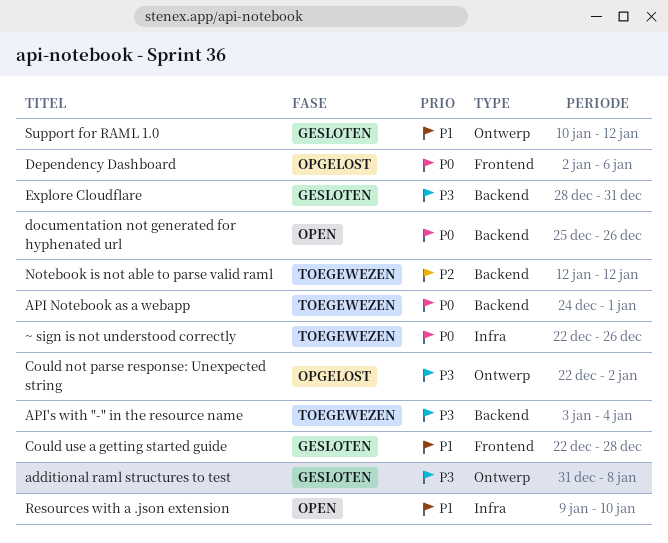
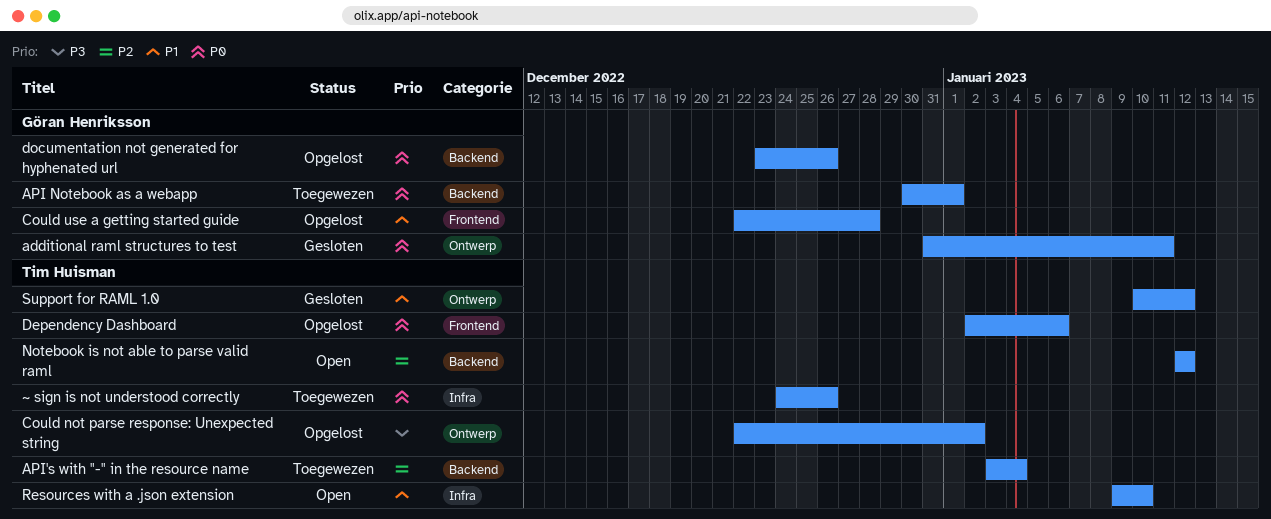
additional raml structures to test, priority: P3 -> P0
additional raml structures to test, due: Jan 8 -> Jan 11
API Notebook as a webapp, start: Dec 24 -> Dec 30
API's with "-" in the resource name, priority: P3 -> P2
Could use a getting started guide, status: Gesloten -> Opgelost
documentation not generated for hyphenated url, status: Open -> Opgelost
documentation not generated for hyphenated url, start: Dec 25 -> Dec 23
Explore Cloudflare: present -> none
Notebook is not able to parse valid raml, status: Toegewezen -> Open
~ sign is not understood correctly, start: Dec 22 -> Dec 24

